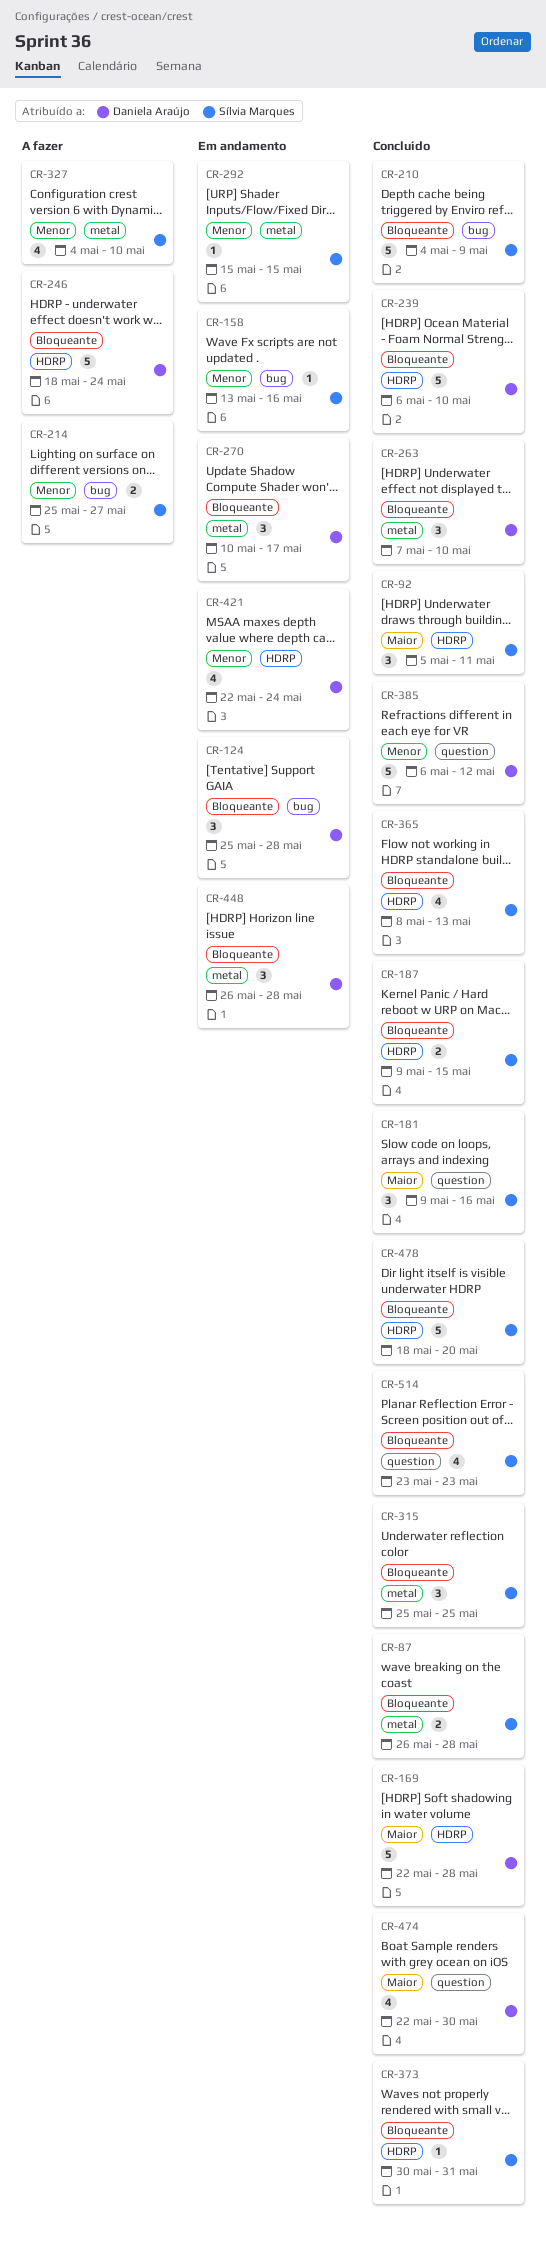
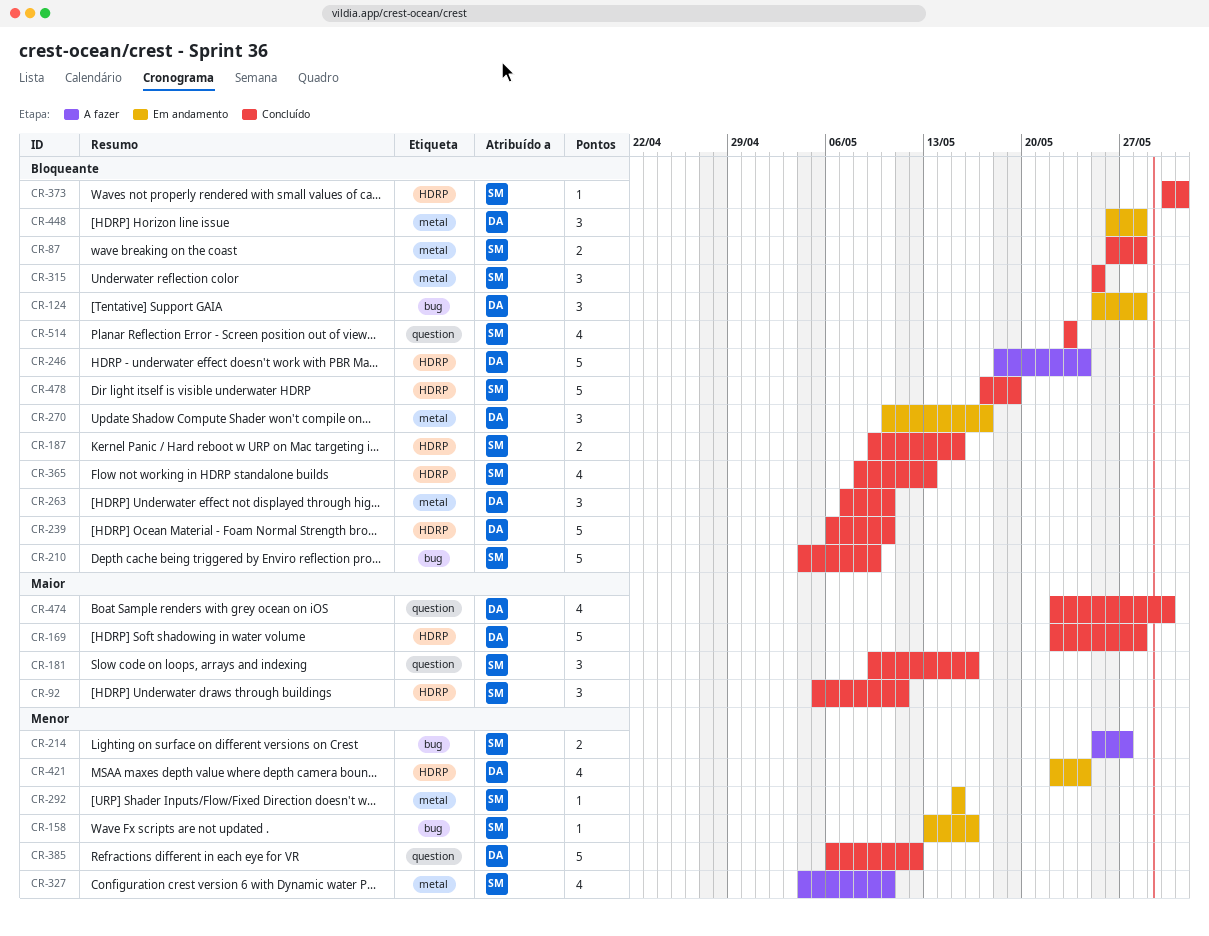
CR-478, start: May 18 -> May 17
CR-478, due: May 20 -> May 19

